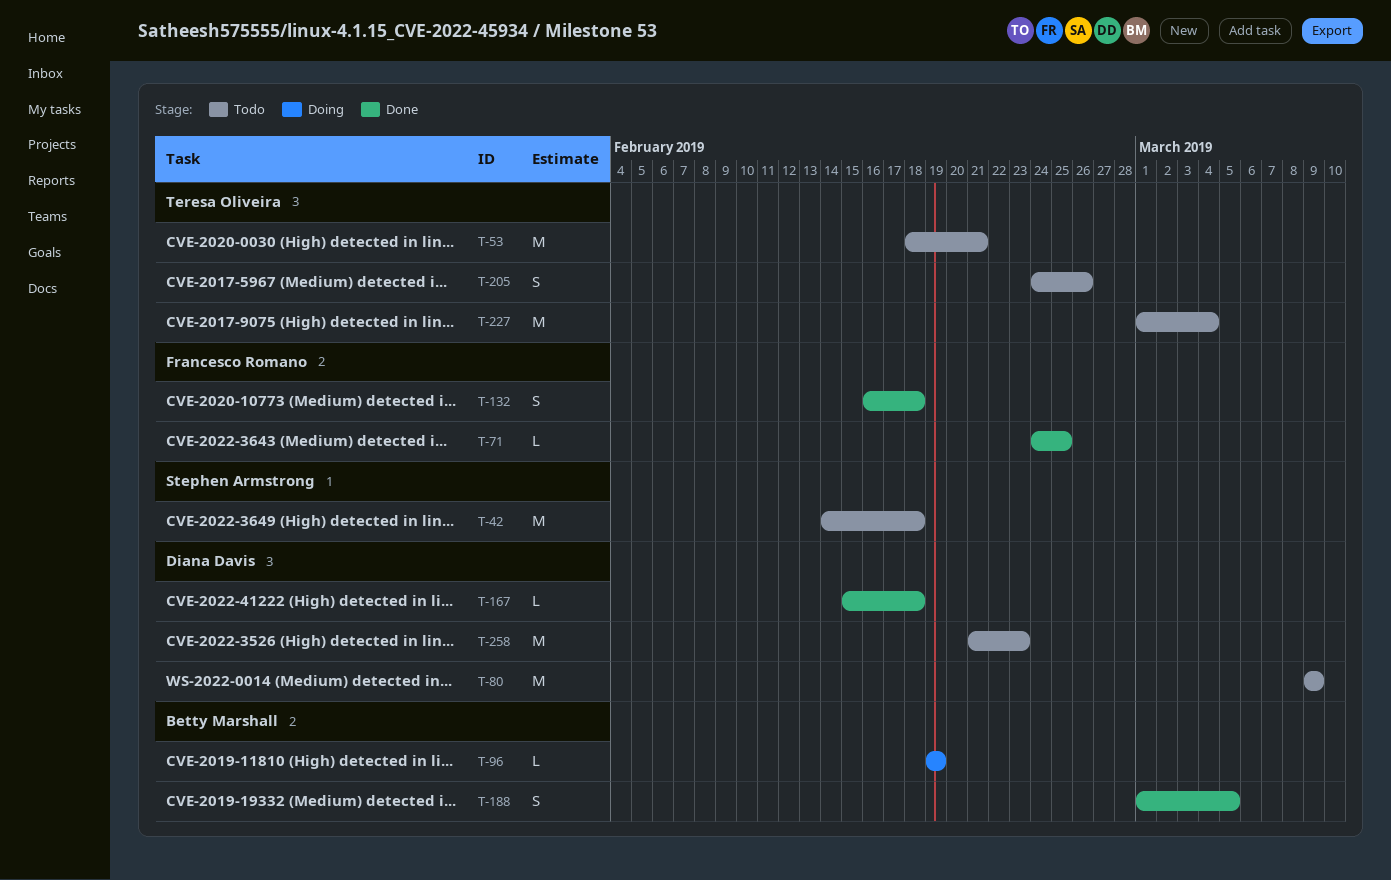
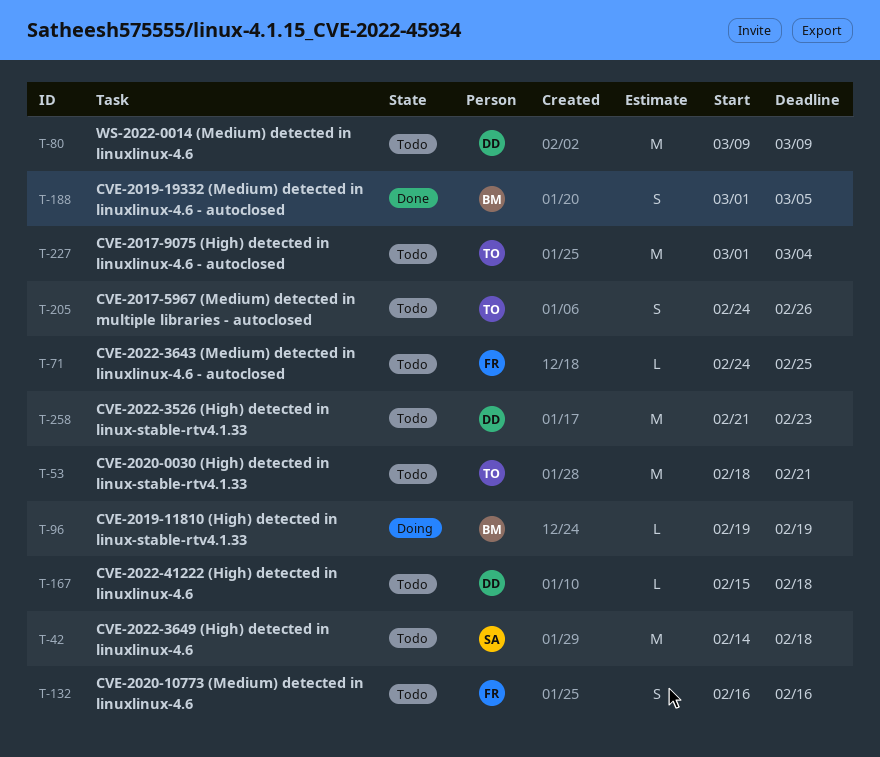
T-71, status: Done -> Todo
T-132, status: Done -> Todo
T-132, due: Feb 18 -> Feb 16
T-167, status: Done -> Todo

